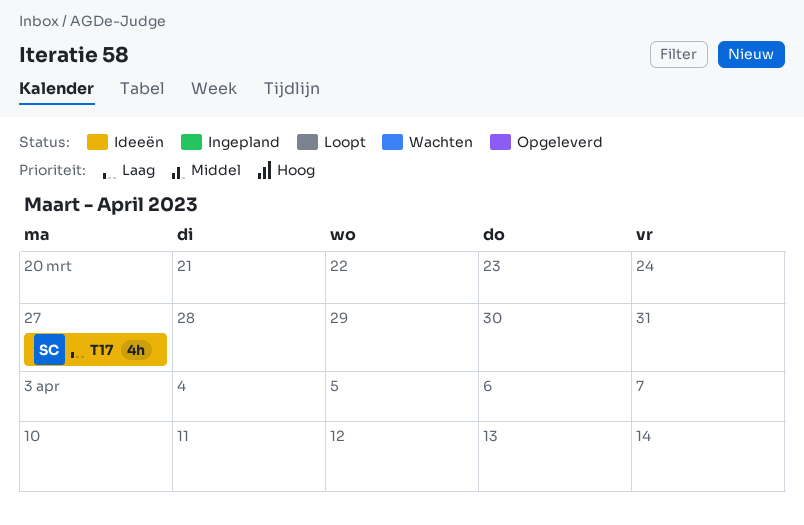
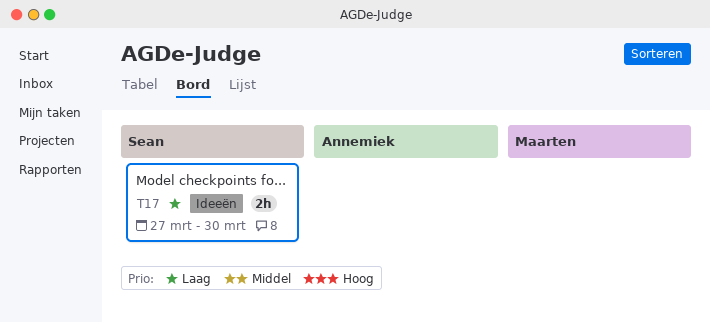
T17, estimate: 4h -> 2h
T17, due: Mar 27 -> Mar 30

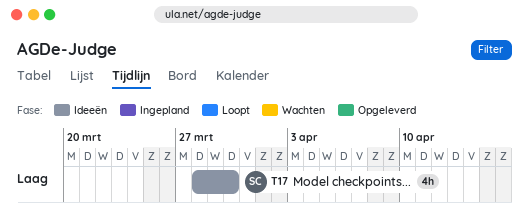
T17, estimate: 2h -> 4h
T17, start: Mar 27 -> Mar 28

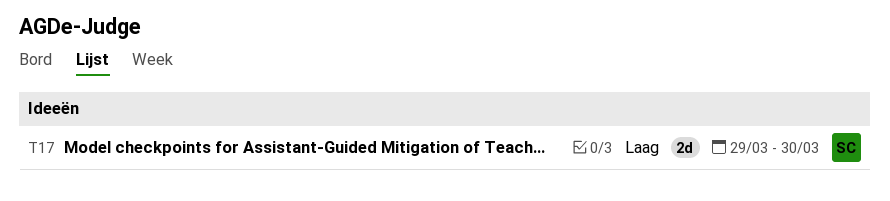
T17, estimate: 4h -> 2d
T17, start: Mar 28 -> Mar 29

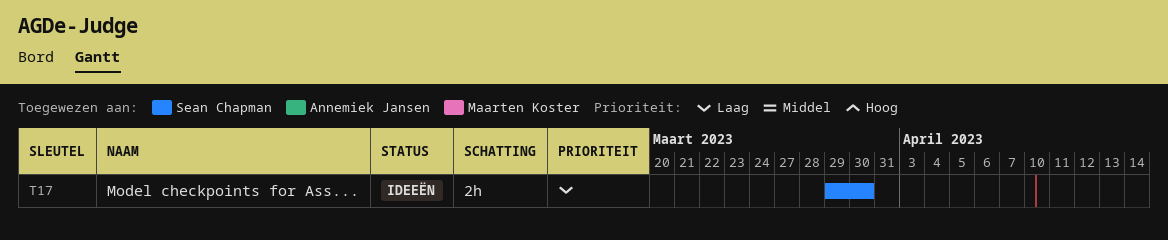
T17, estimate: 2d -> 2h

